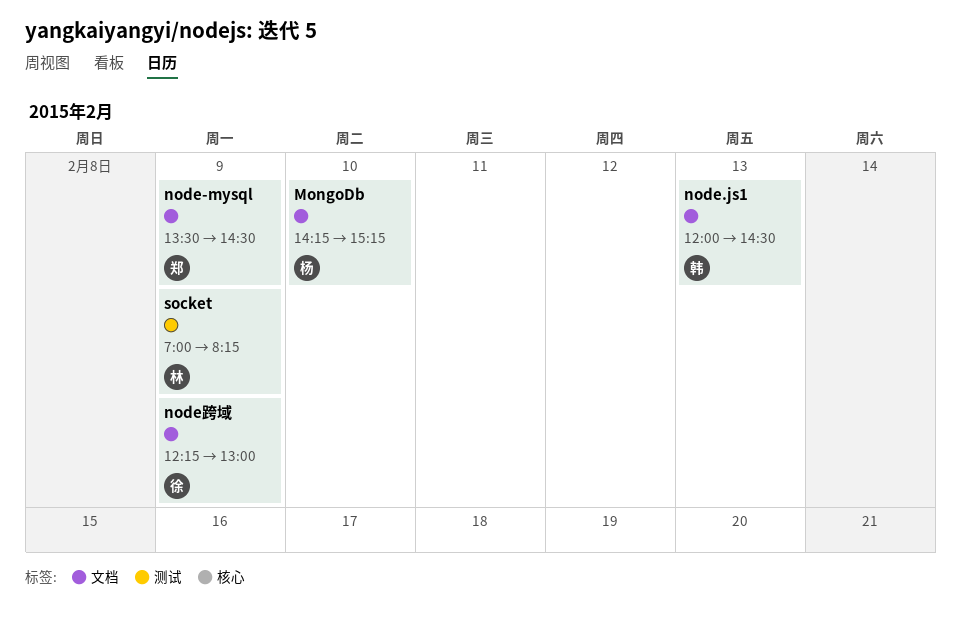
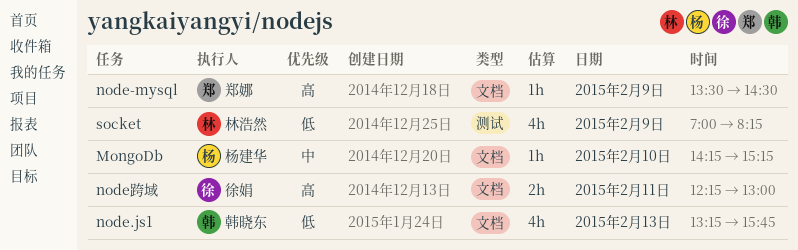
node.js1, begins: 12:00 -> 13:15
node.js1, ends: 14:30 -> 15:45
node跨域, day: Feb 9 -> Feb 11

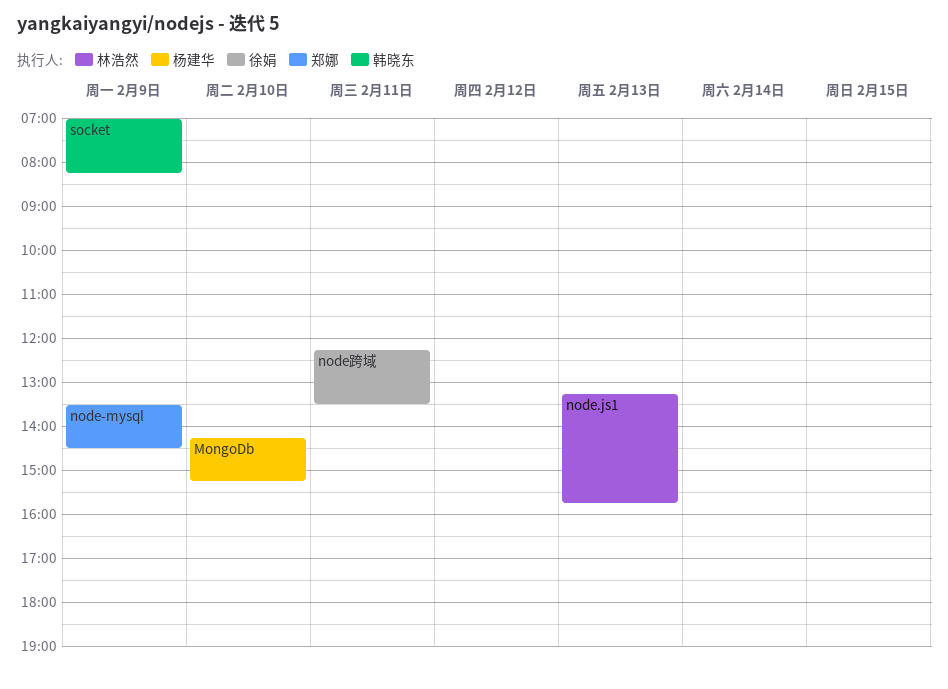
node.js1, owner: 韩晓东 -> 林浩然
node跨域, ends: 13:00 -> 13:30
socket, owner: 林浩然 -> 韩晓东

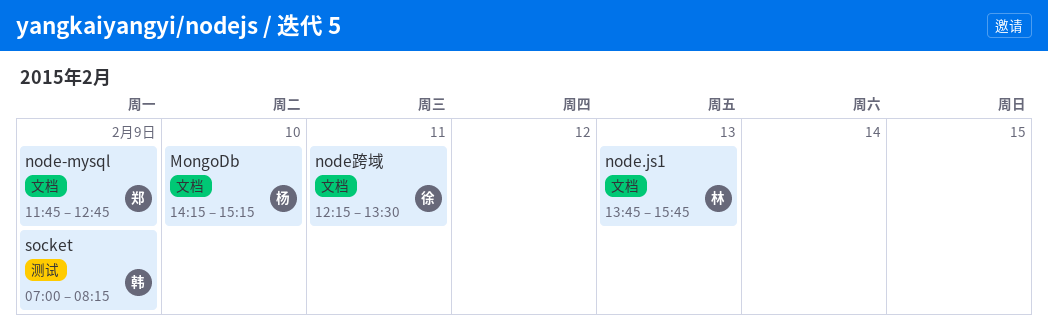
node-mysql, begins: 13:30 -> 11:45
node-mysql, ends: 14:30 -> 12:45
node.js1, begins: 13:15 -> 13:45

